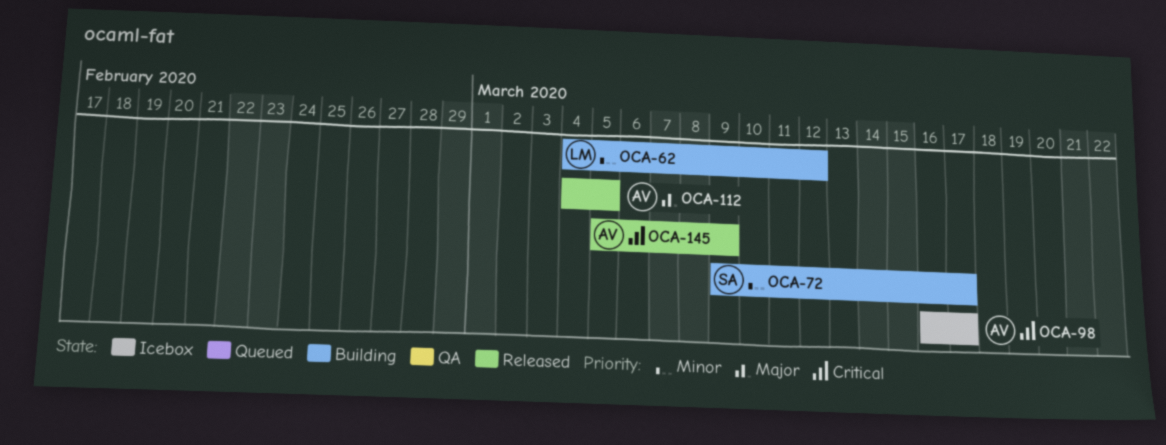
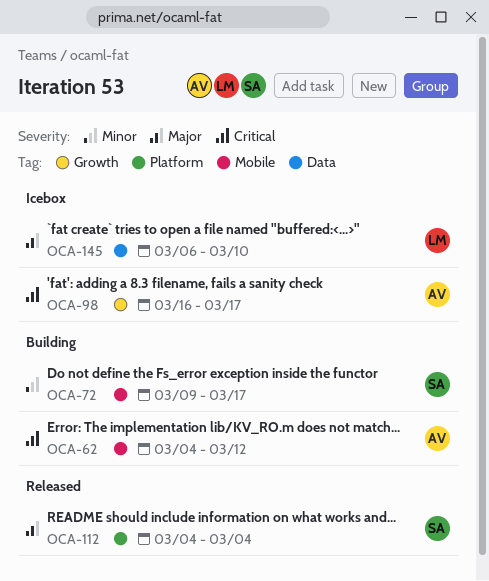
OCA-62, owner: LM -> AV
OCA-62, priority: Minor -> Critical
OCA-112, owner: AV -> SA
OCA-112, due: Mar 5 -> Mar 4
OCA-145, status: Released -> Icebox
OCA-145, owner: AV -> LM
OCA-145, priority: Critical -> Major
OCA-145, start: Mar 5 -> Mar 6
OCA-145, due: Mar 9 -> Mar 10

